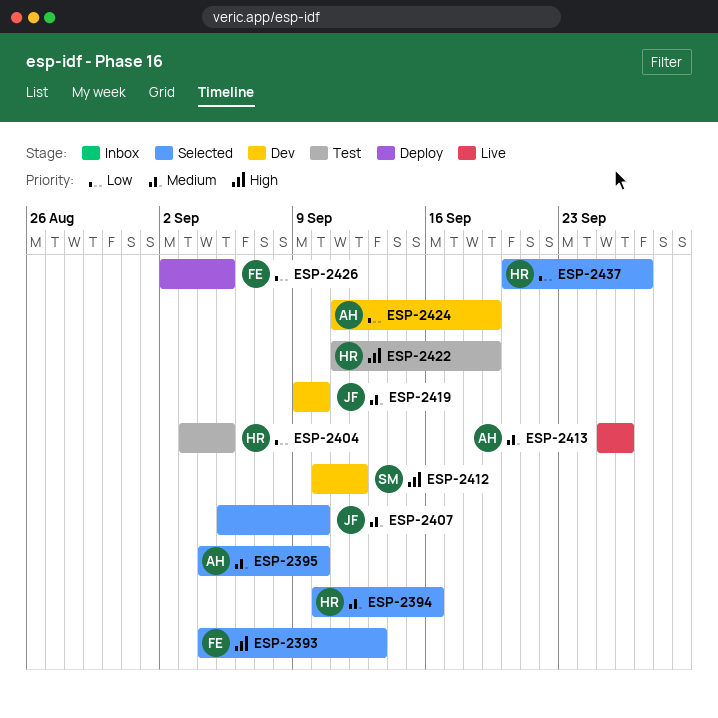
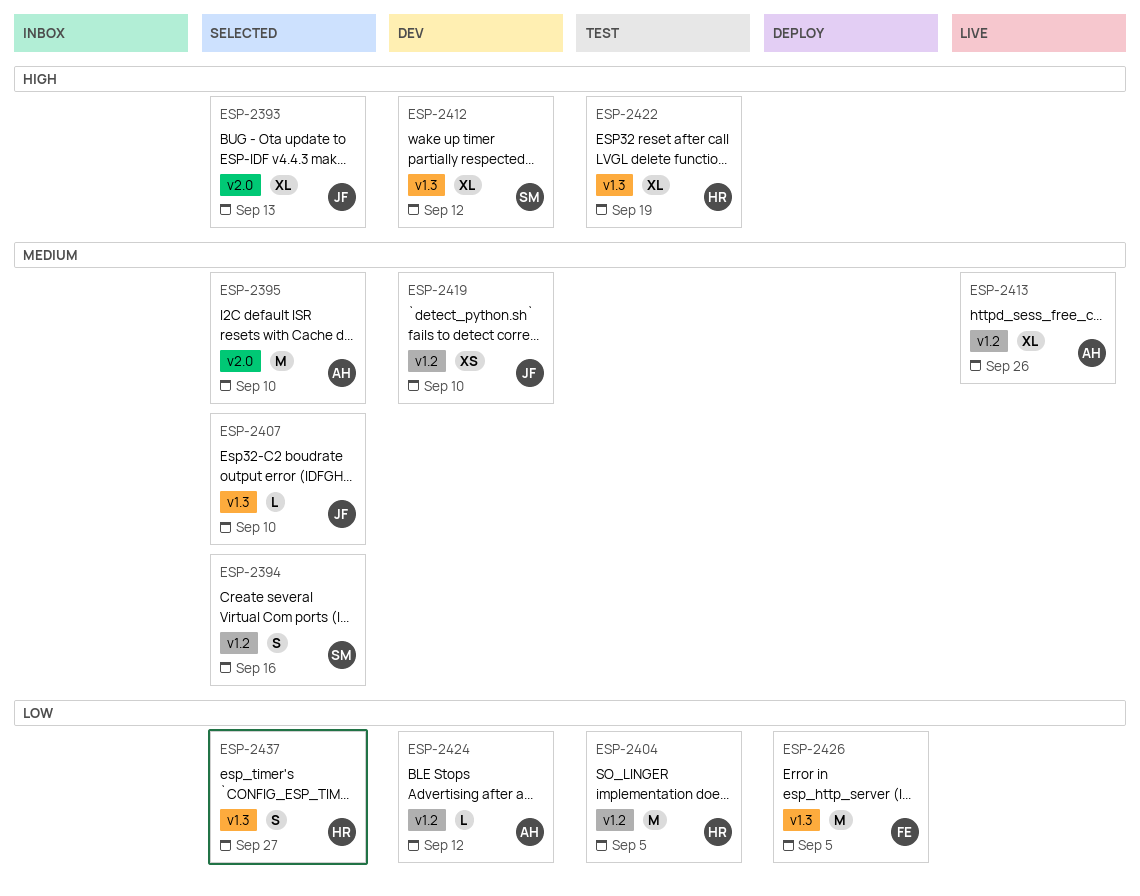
ESP-2393, owner: FE -> JF
ESP-2394, owner: HR -> SM
ESP-2424, due: Sep 19 -> Sep 12

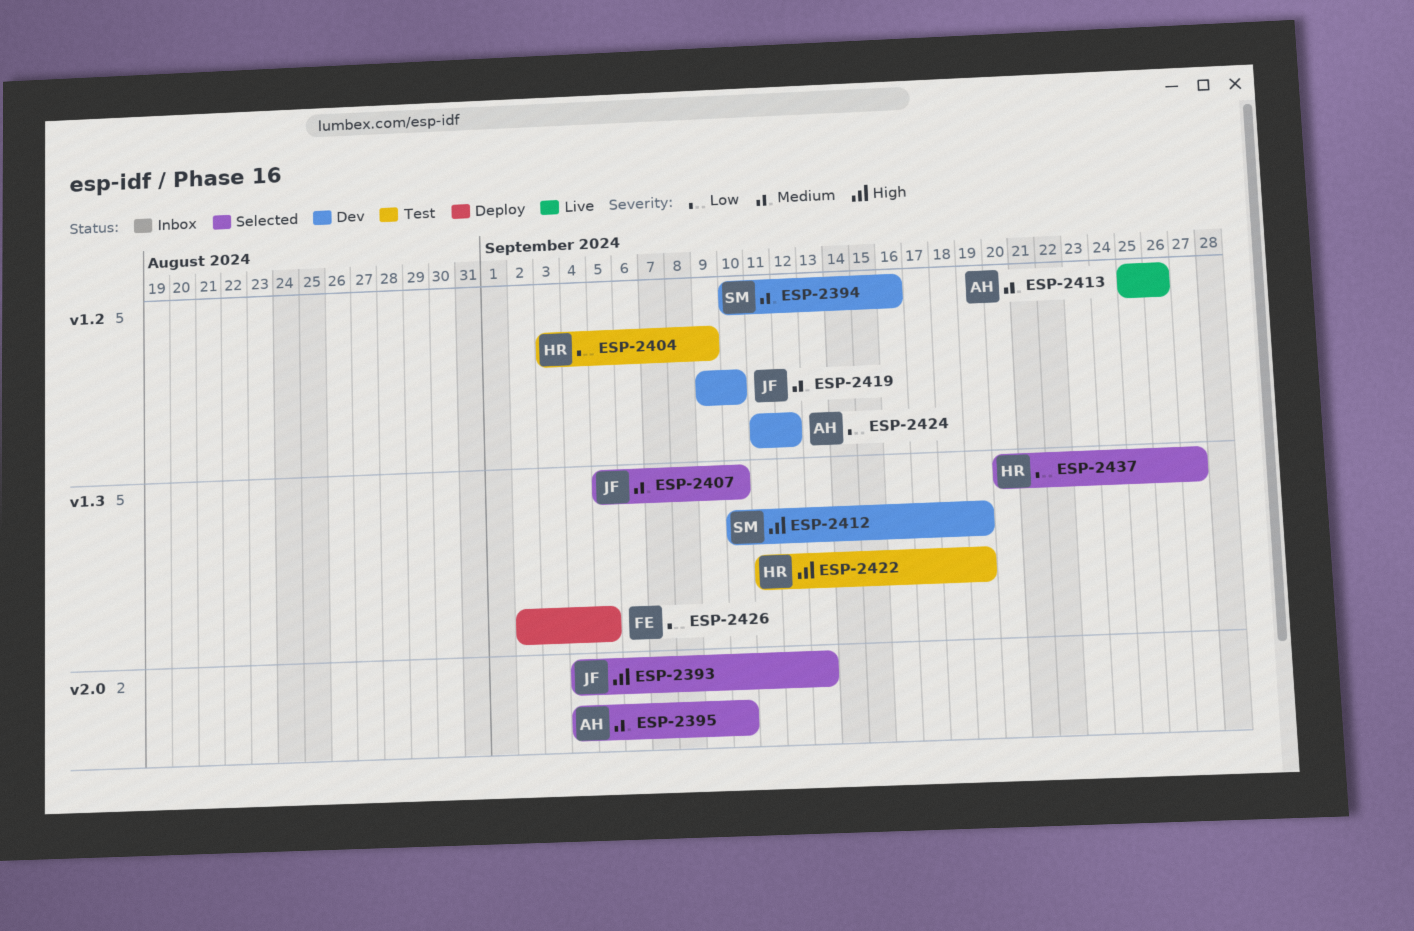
ESP-2394, status: Selected -> Dev
ESP-2404, due: Sep 5 -> Sep 9
ESP-2412, due: Sep 12 -> Sep 19

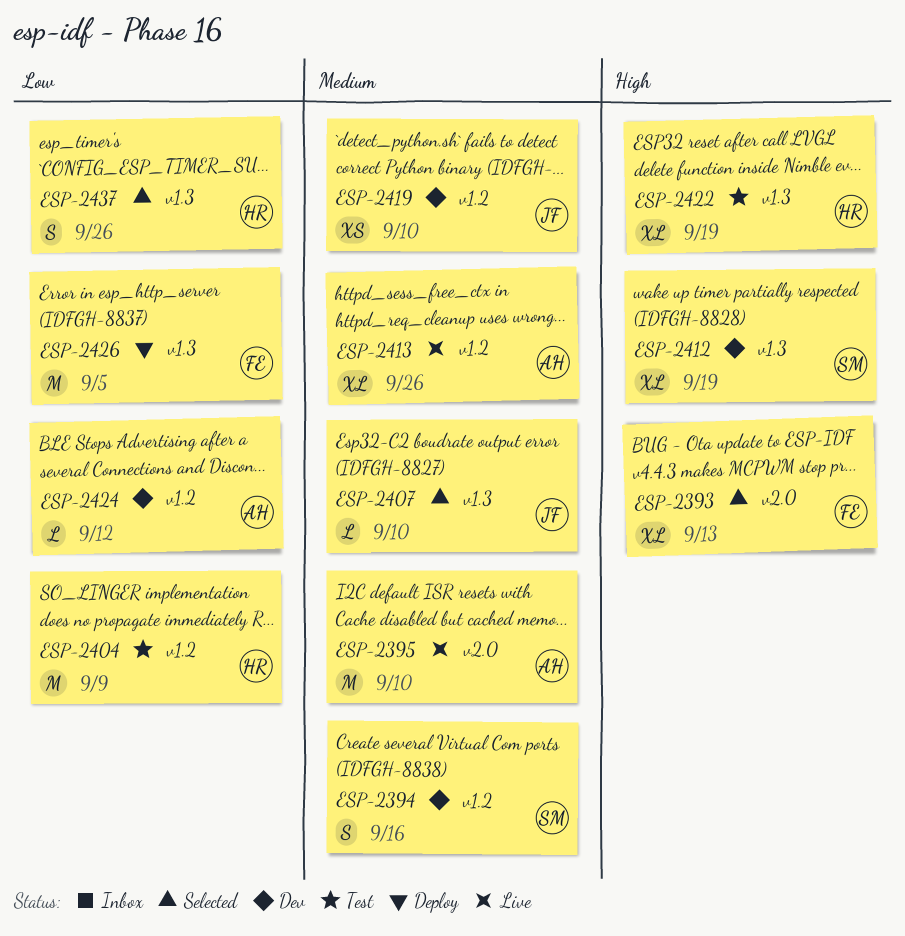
ESP-2393, owner: JF -> FE
ESP-2395, status: Selected -> Live
ESP-2437, due: Sep 27 -> Sep 26

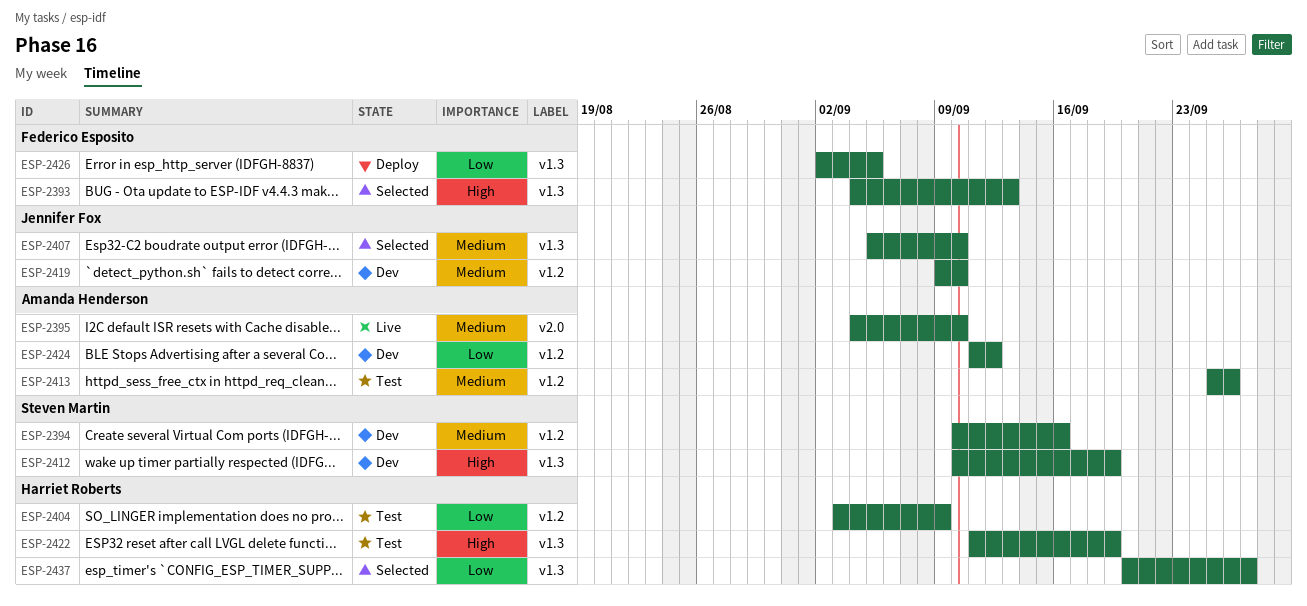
ESP-2393, label: v2.0 -> v1.3
ESP-2413, status: Live -> Test
ESP-2437, due: Sep 26 -> Sep 27

